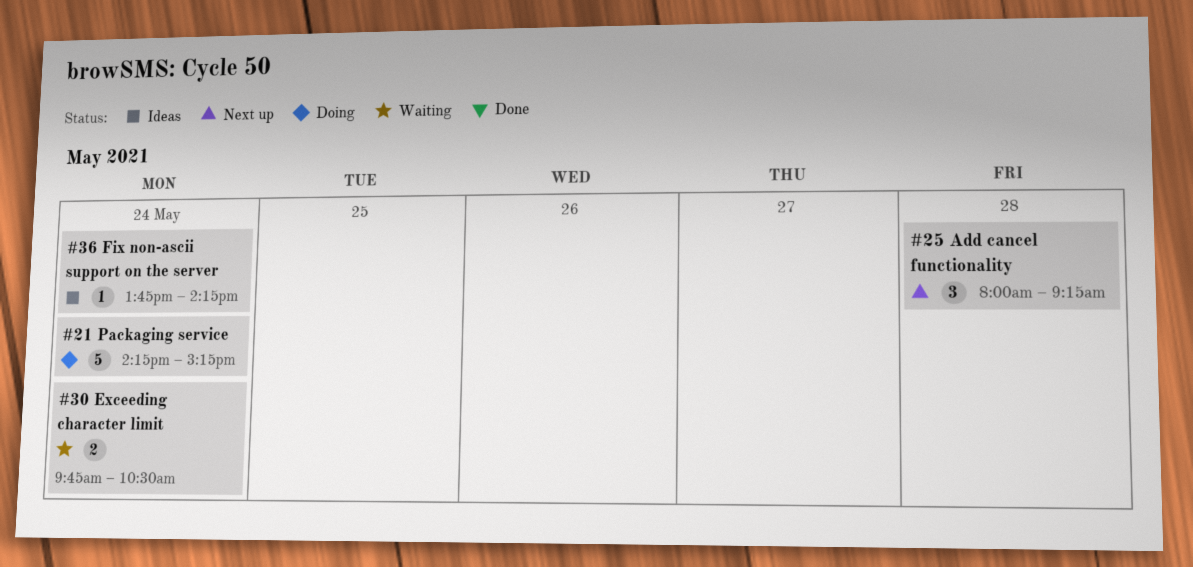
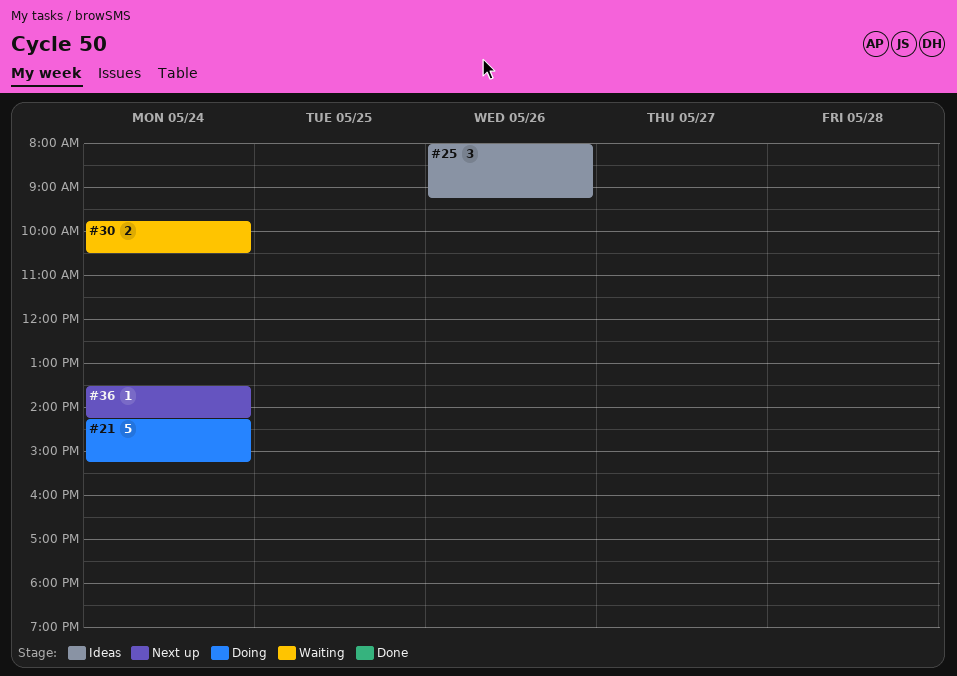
#25, status: Next up -> Ideas
#25, day: May 28 -> May 26
#36, status: Ideas -> Next up
#36, begins: 13:45 -> 13:30

